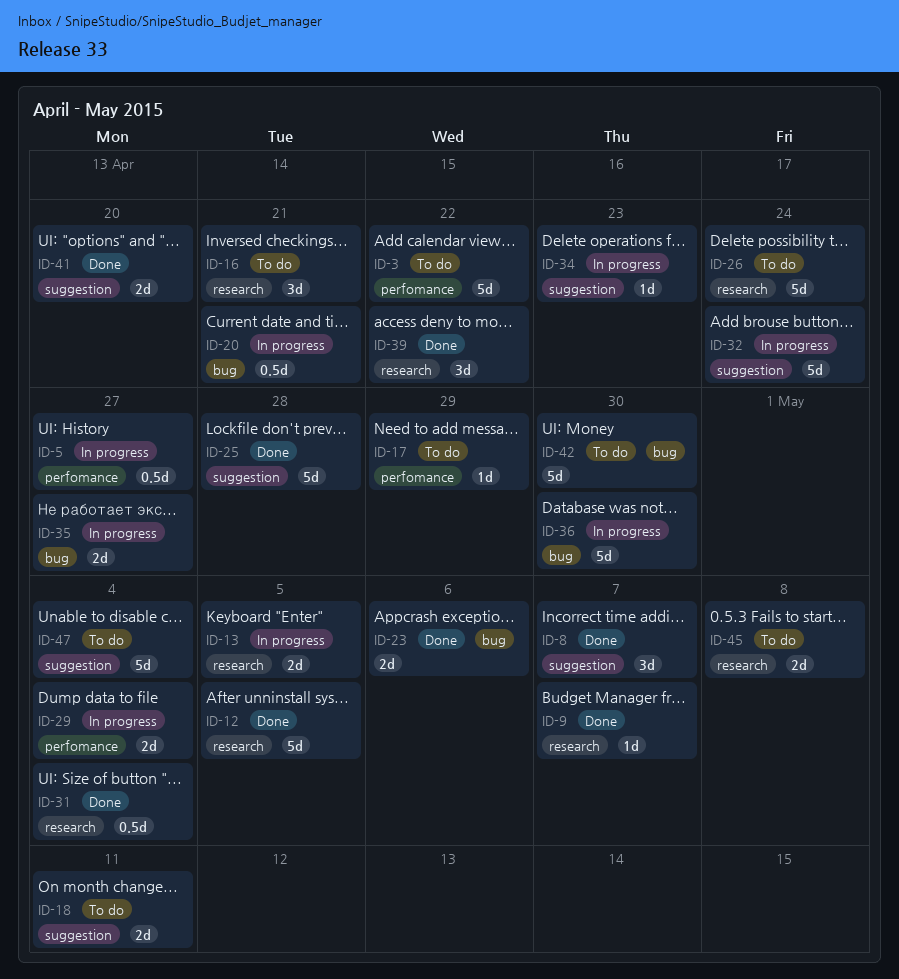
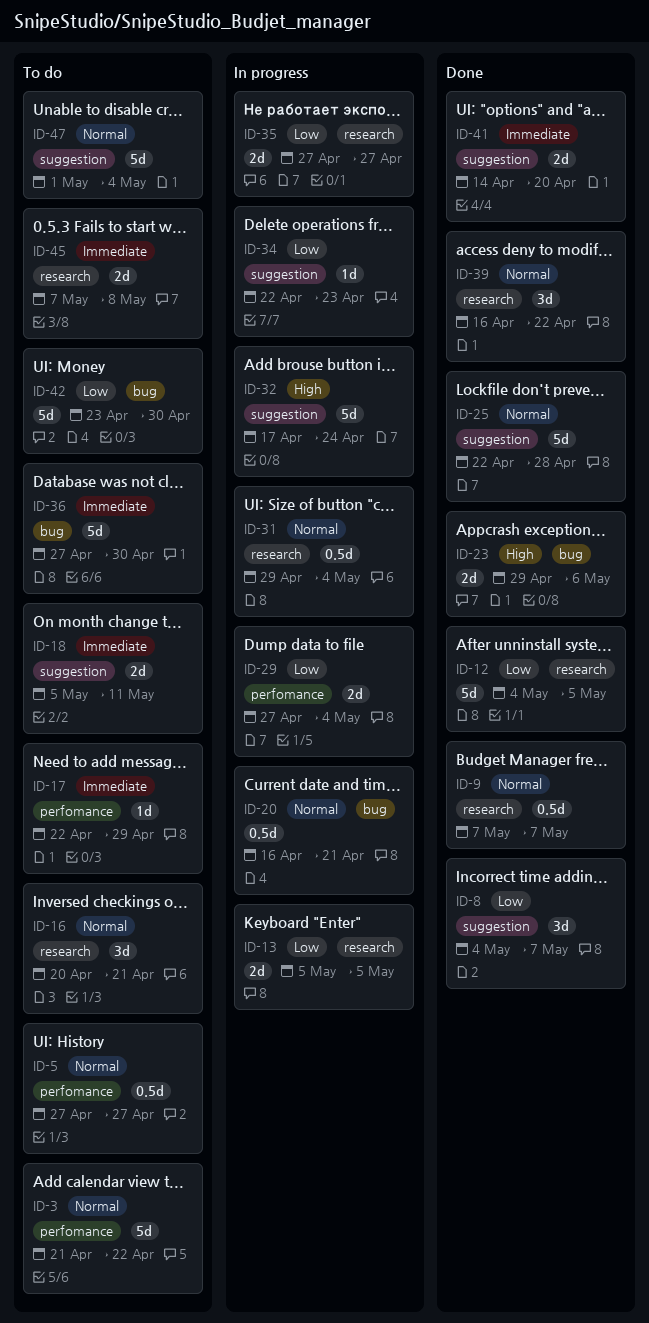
ID-5, status: In progress -> To do
ID-9, estimate: 1d -> 0.5d
ID-26: present -> none
ID-31, status: Done -> In progress
ID-35, label: bug -> research
ID-36, status: In progress -> To do

